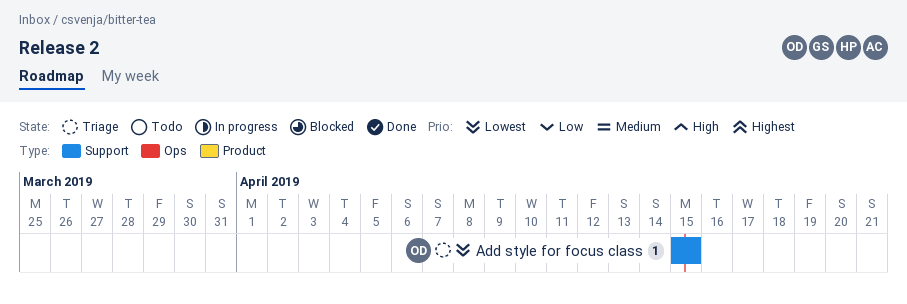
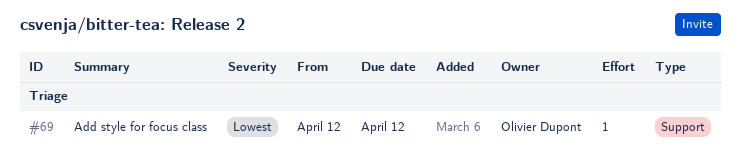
Add style for focus class, start: Apr 15 -> Apr 12
Add style for focus class, due: Apr 15 -> Apr 12

